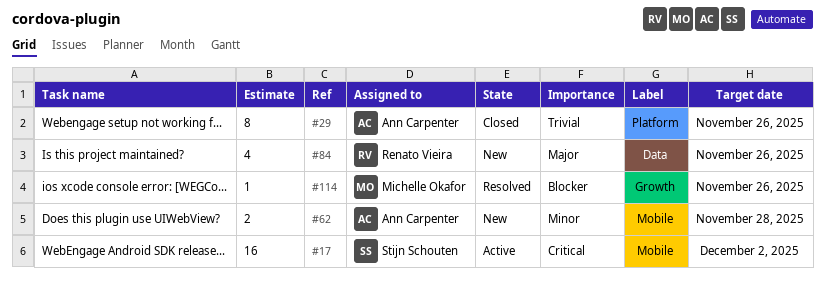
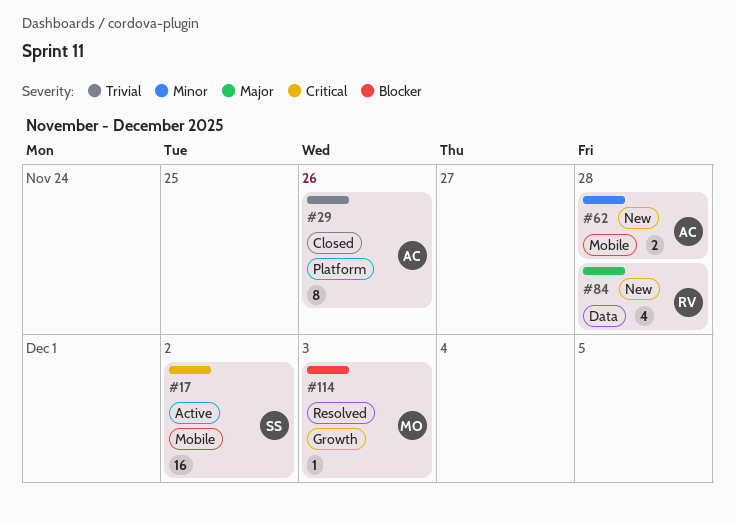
#84, due: Nov 26 -> Nov 28
#114, due: Nov 26 -> Dec 3

